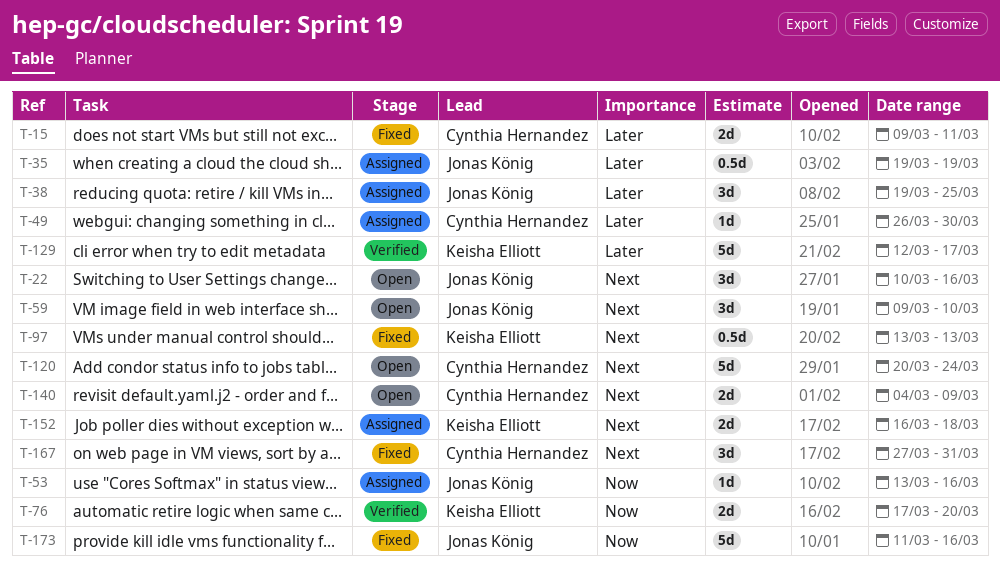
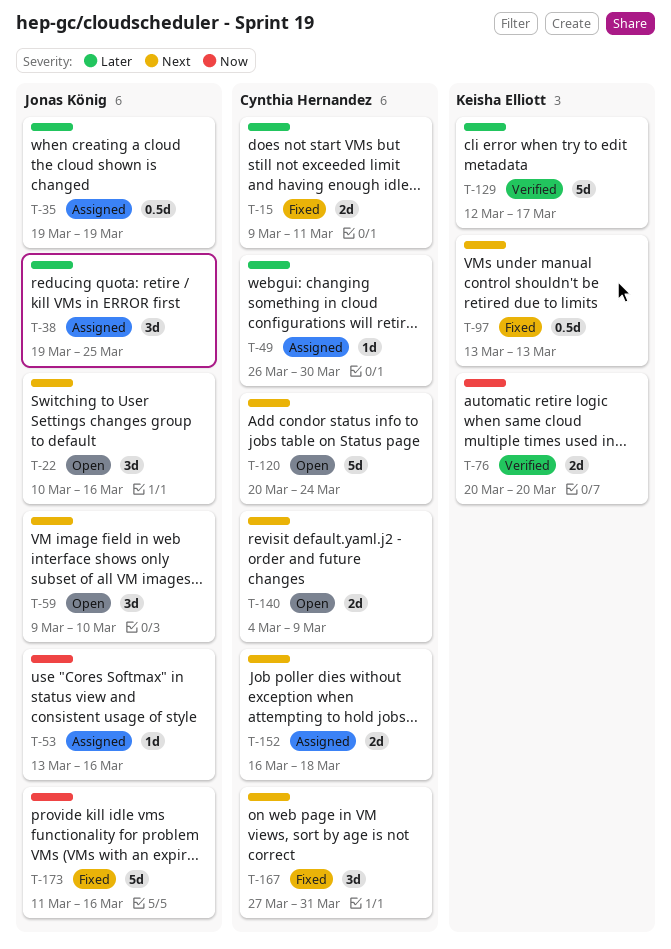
T-76, start: Mar 17 -> Mar 20
T-152, owner: Keisha Elliott -> Cynthia Hernandez

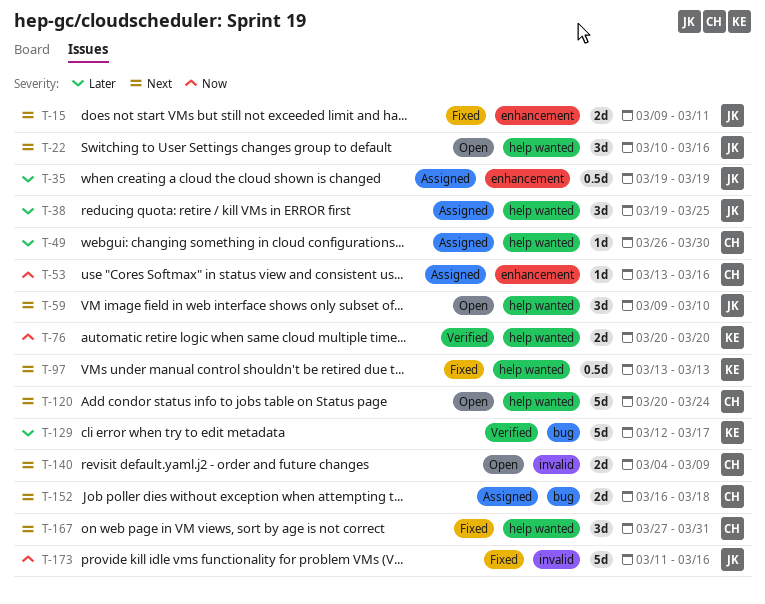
T-15, owner: Cynthia Hernandez -> Jonas König
T-15, priority: Later -> Next
T-53, owner: Jonas König -> Cynthia Hernandez

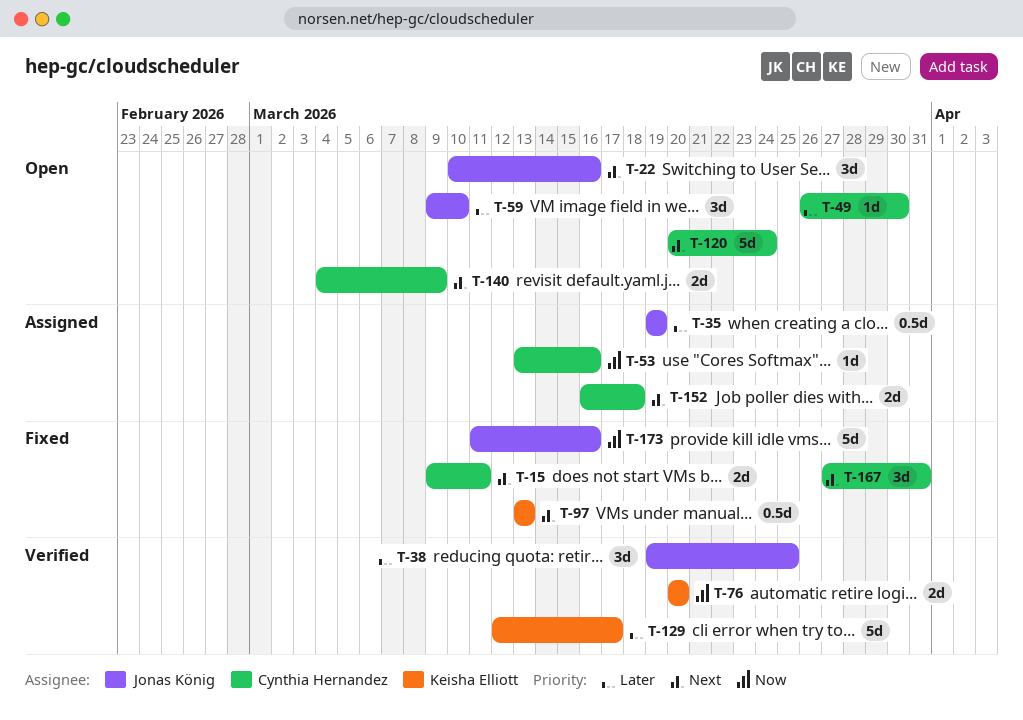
T-15, owner: Jonas König -> Cynthia Hernandez
T-38, status: Assigned -> Verified
T-49, status: Assigned -> Open
T-59, priority: Next -> Later

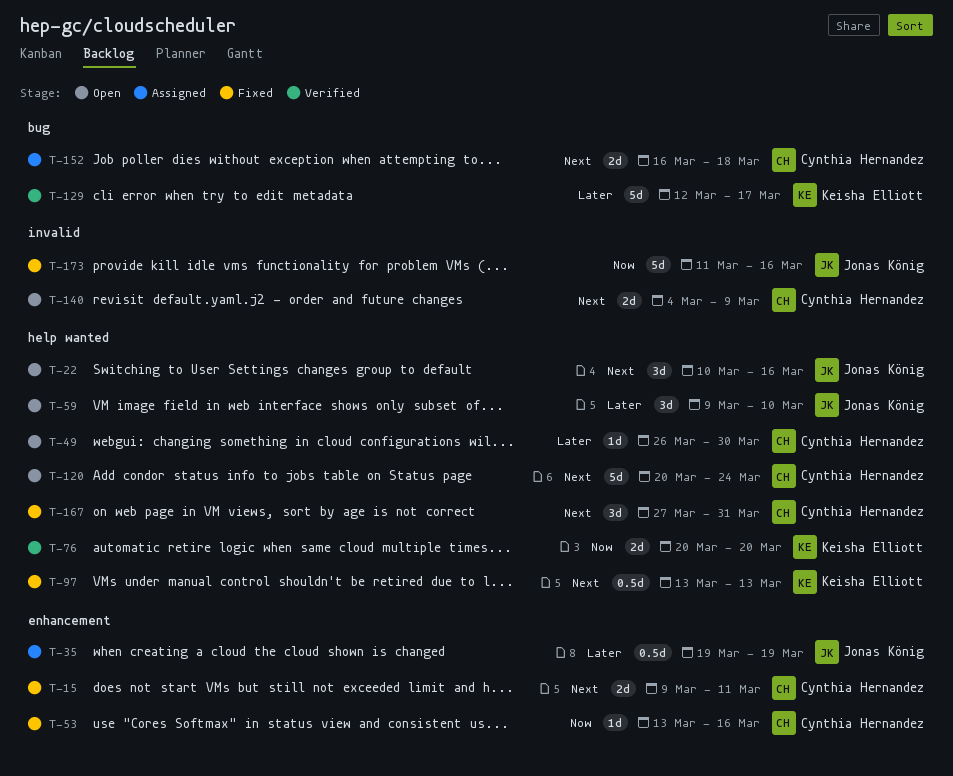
T-38: present -> none
T-53, status: Assigned -> Fixed

